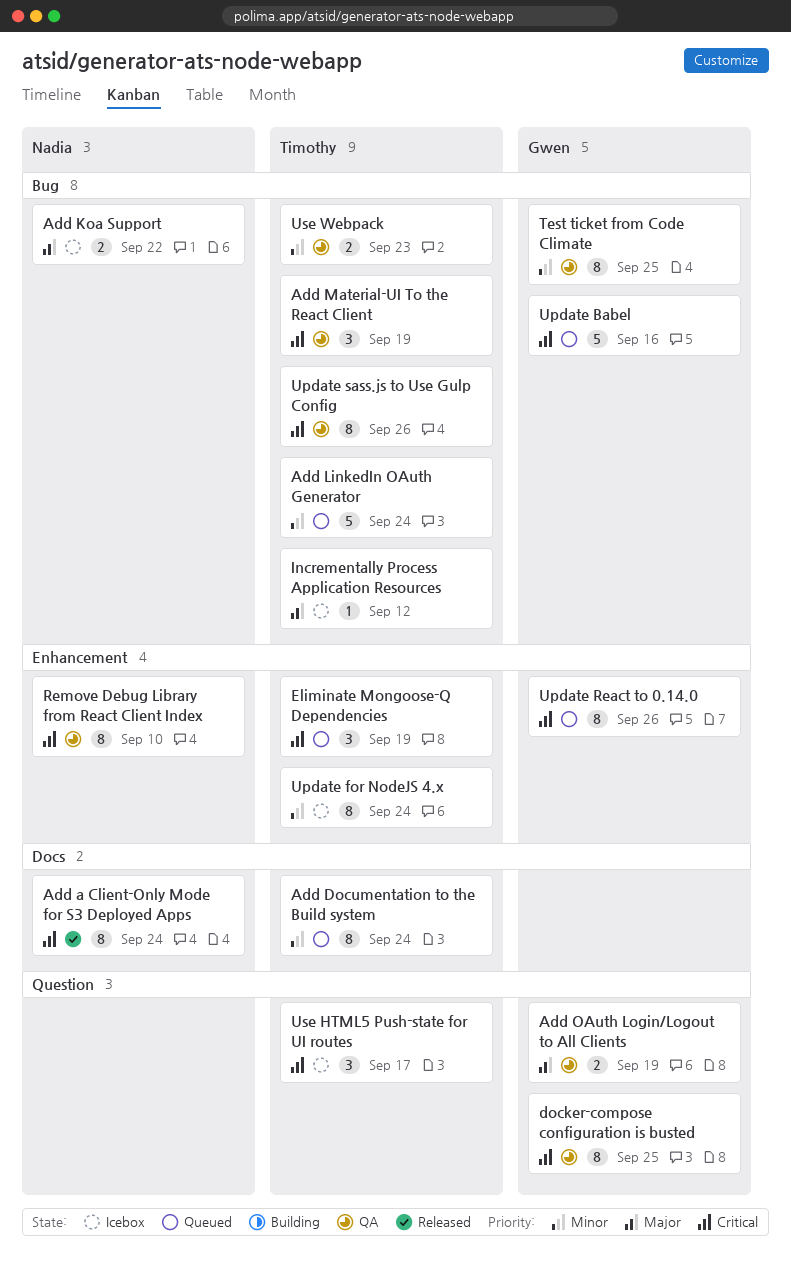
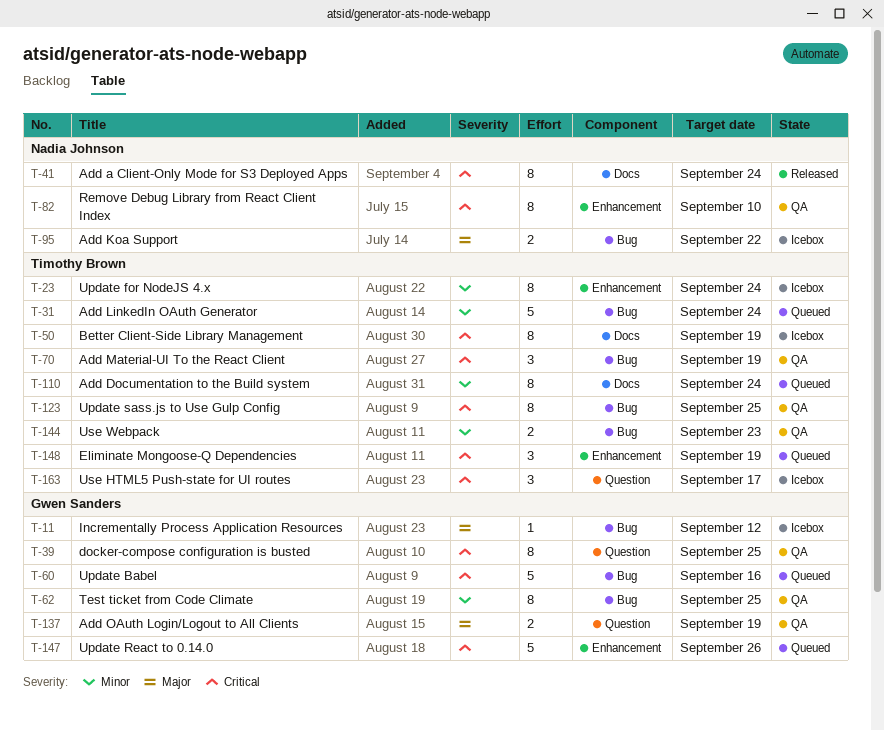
Better Client-Side Library Management: none -> present
Incrementally Process Application Resources, owner: Timothy Brown -> Gwen Sanders
Update React to 0.14.0, estimate: 8 -> 5
Update sass.js to Use Gulp Config, due: Sep 26 -> Sep 25

